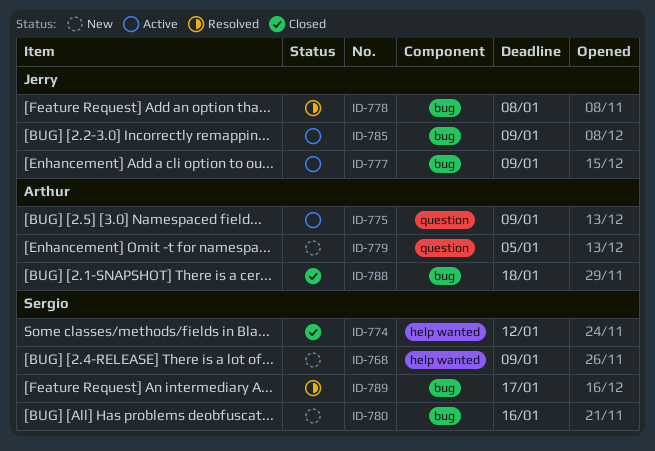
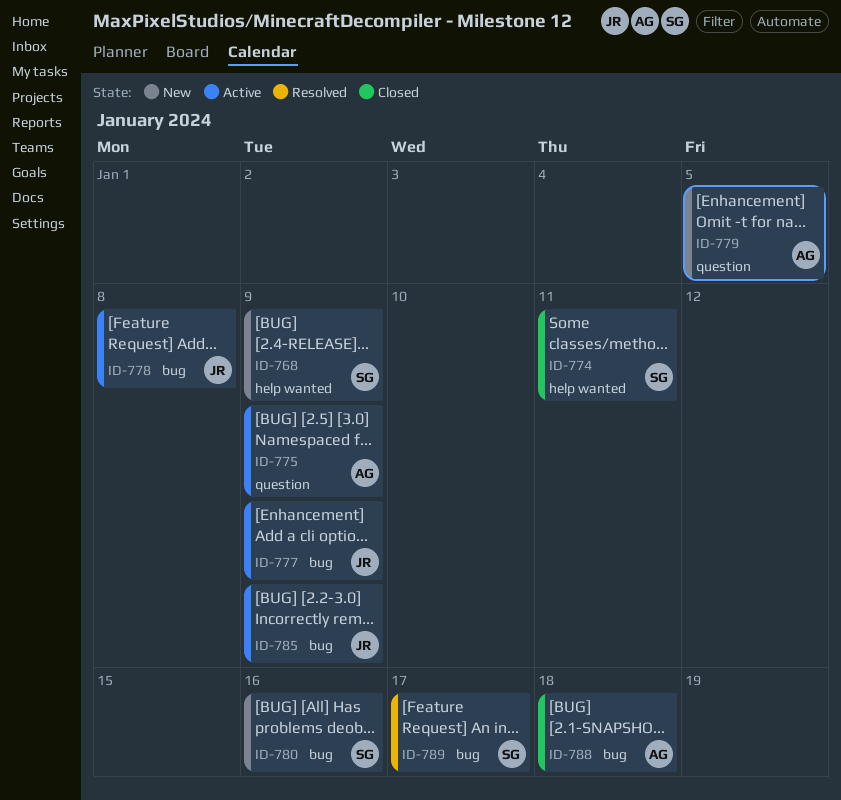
ID-774, due: Jan 12 -> Jan 11
ID-778, status: Resolved -> Active

